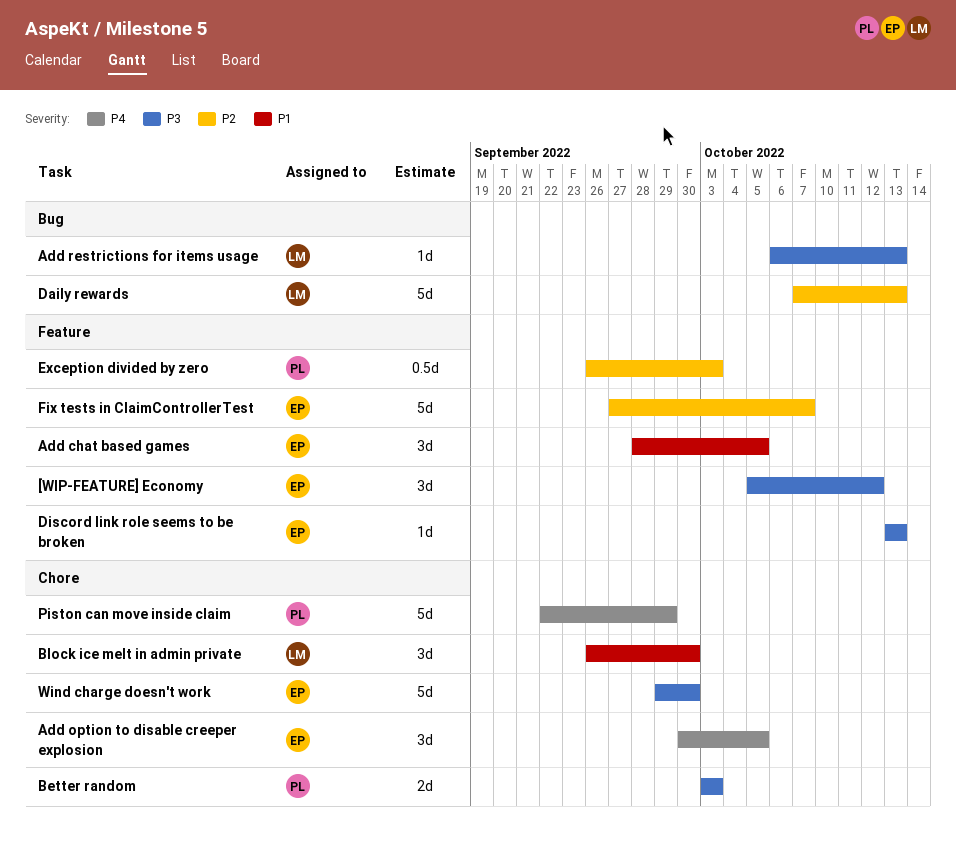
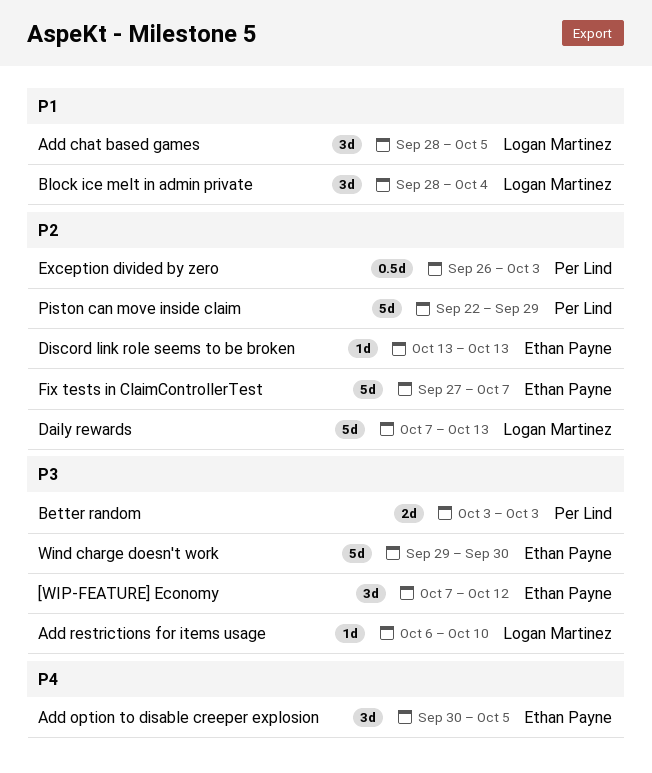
[WIP-FEATURE] Economy, start: Oct 5 -> Oct 7
Add chat based games, owner: Ethan Payne -> Logan Martinez
Add restrictions for items usage, due: Oct 13 -> Oct 10
Block ice melt in admin private, start: Sep 26 -> Sep 28
Block ice melt in admin private, due: Sep 30 -> Oct 4
Discord link role seems to be broken, priority: P3 -> P2
Piston can move inside claim, priority: P4 -> P2

